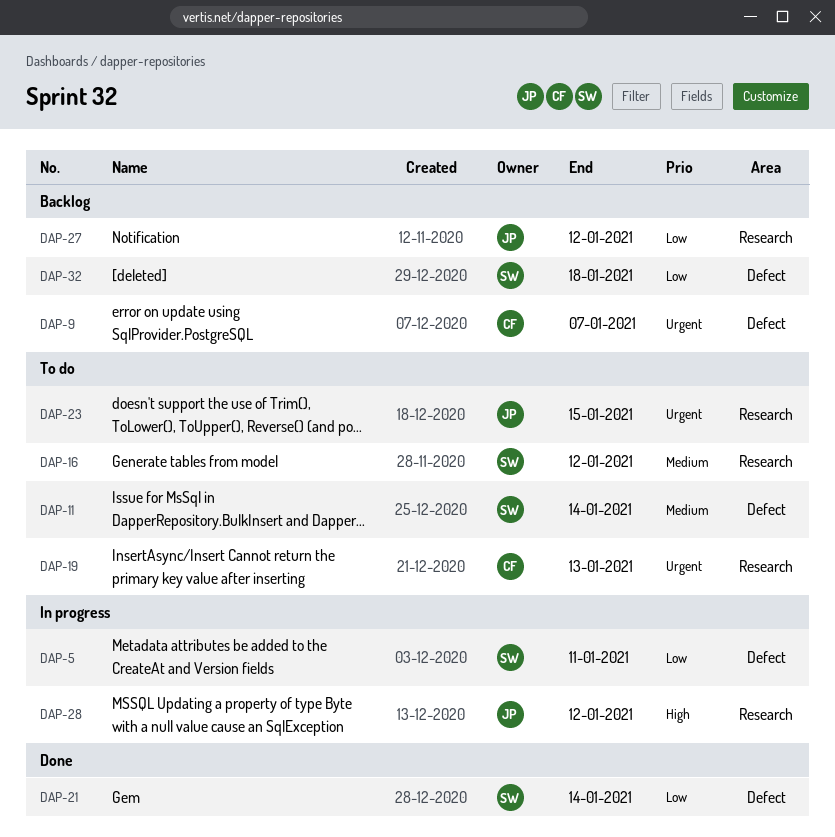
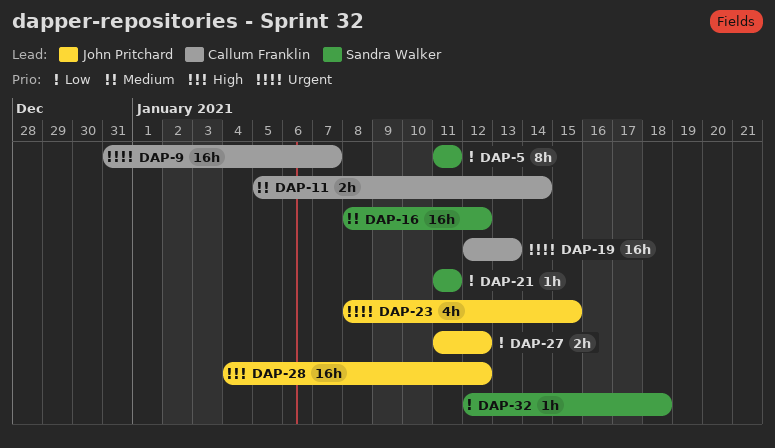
DAP-11, owner: Sandra Walker -> Callum Franklin
DAP-21, due: Jan 14 -> Jan 11

